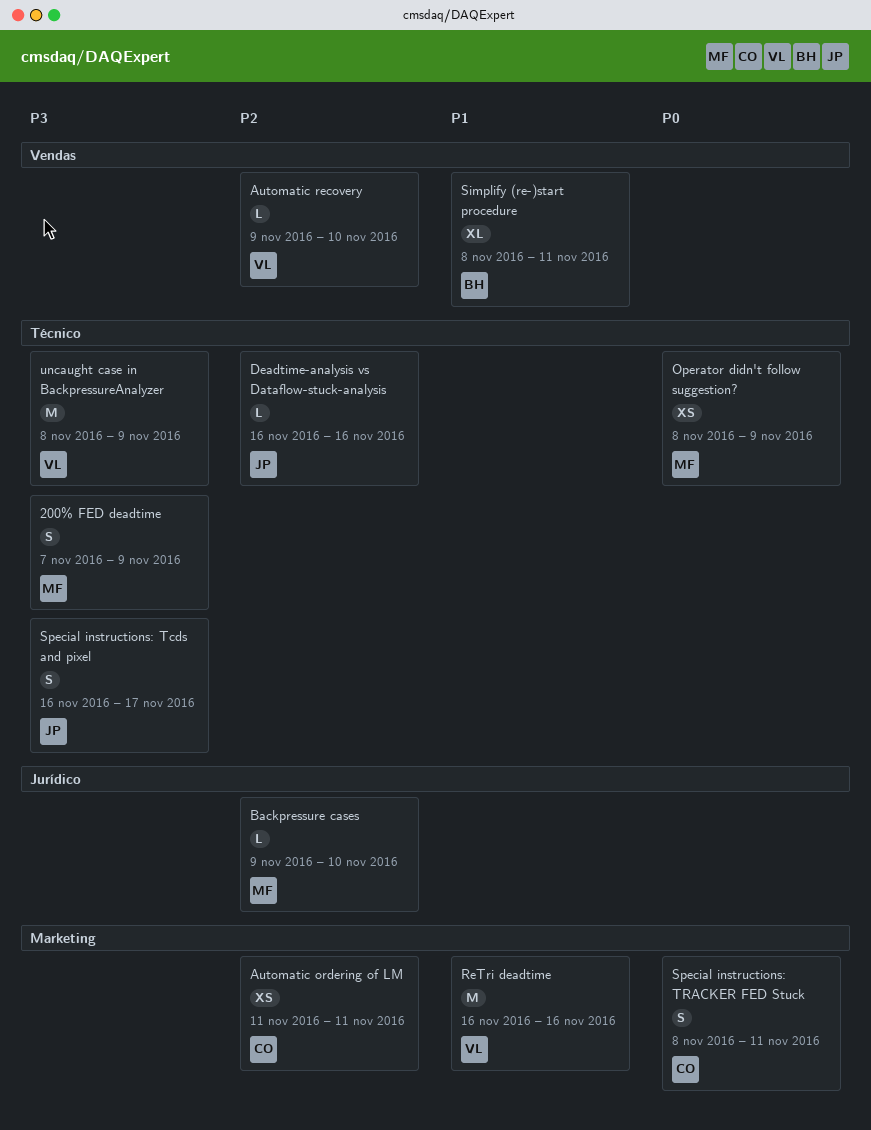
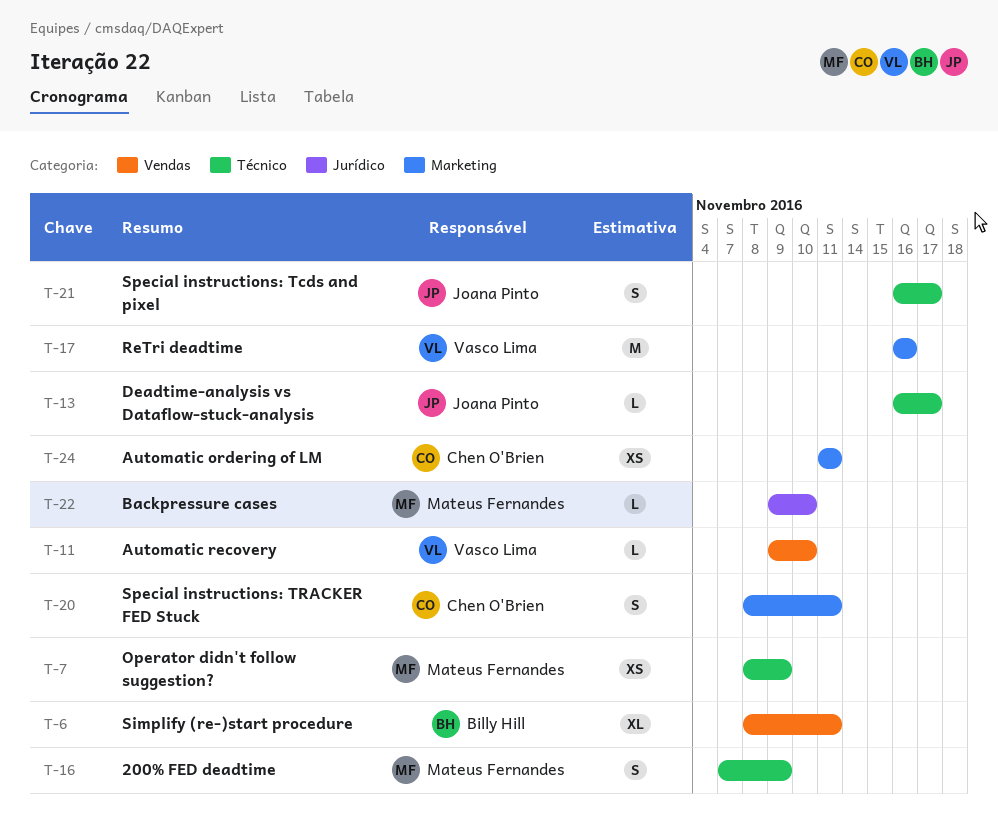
Deadtime-analysis vs Dataflow-stuck-analysis, due: Nov 16 -> Nov 17
uncaught case in BackpressureAnalyzer: present -> none

